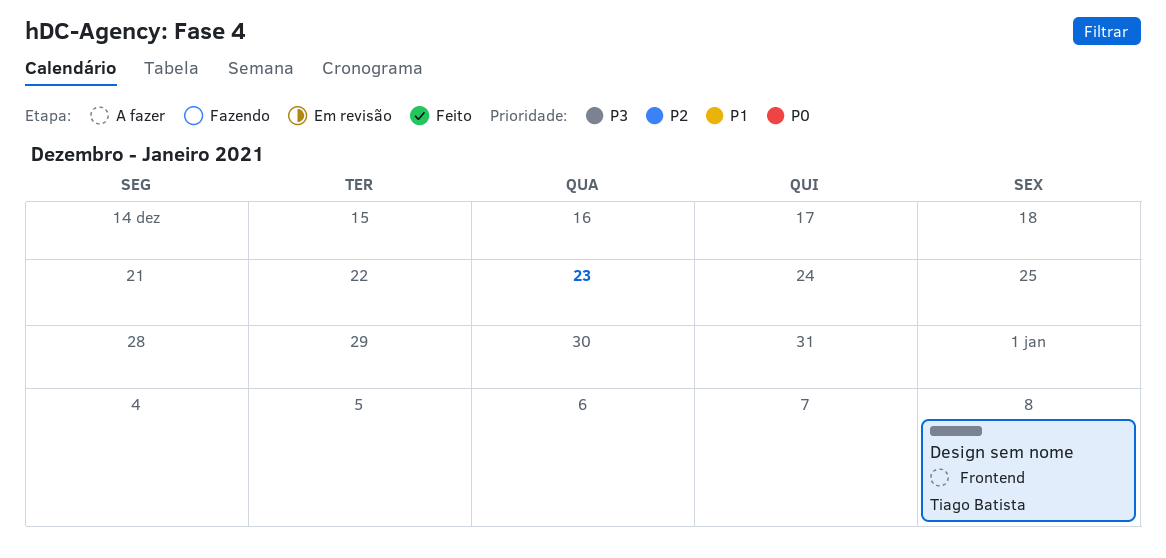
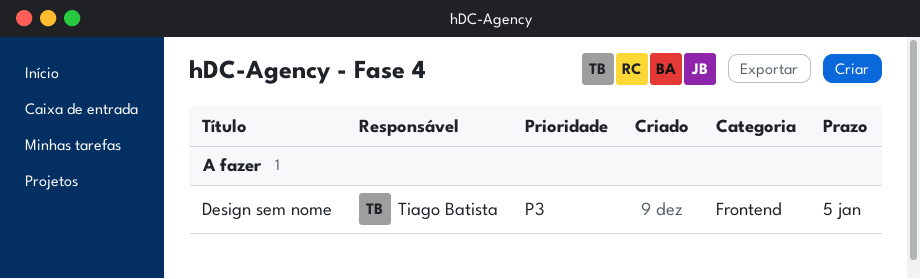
Design sem nome, due: Jan 8 -> Jan 5

